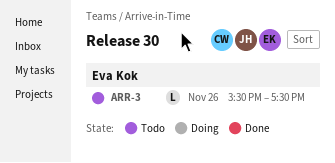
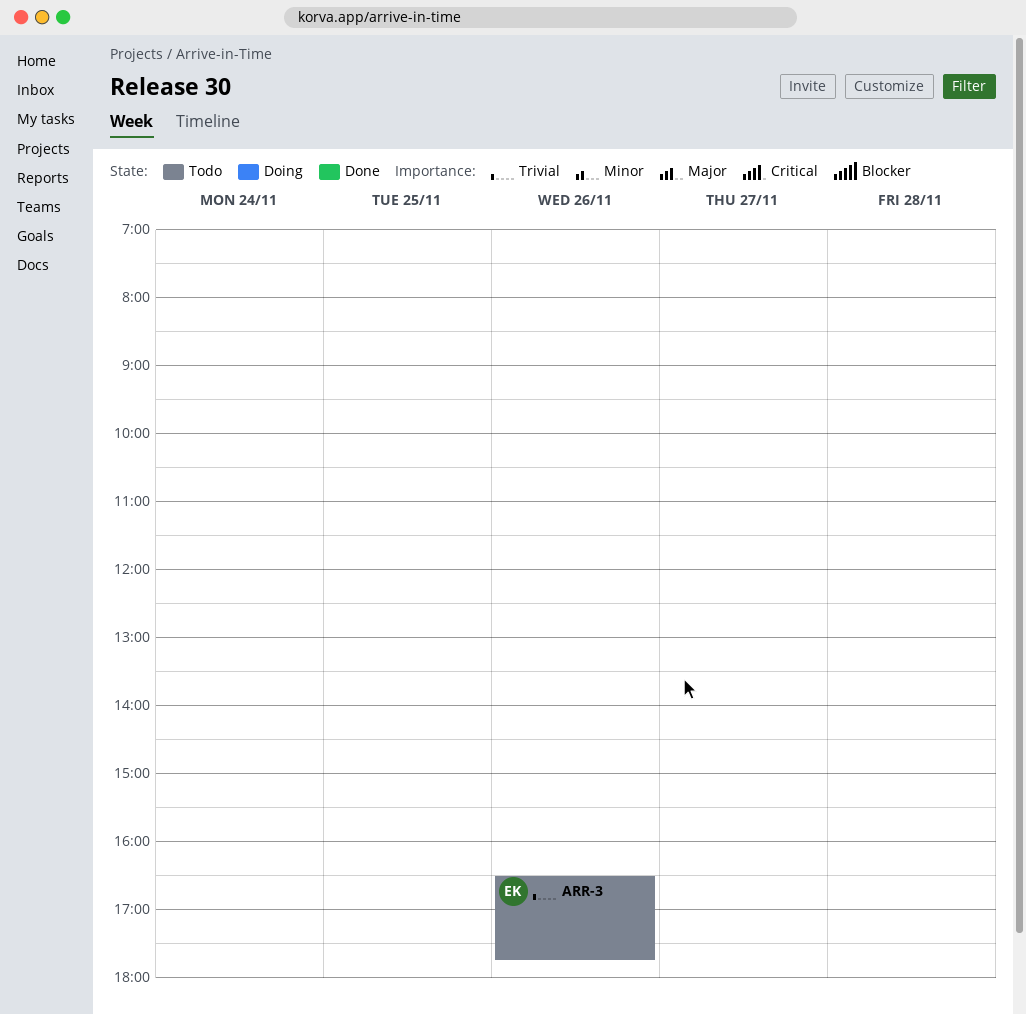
ARR-3, begins: 15:30 -> 16:30
ARR-3, ends: 17:30 -> 17:45

